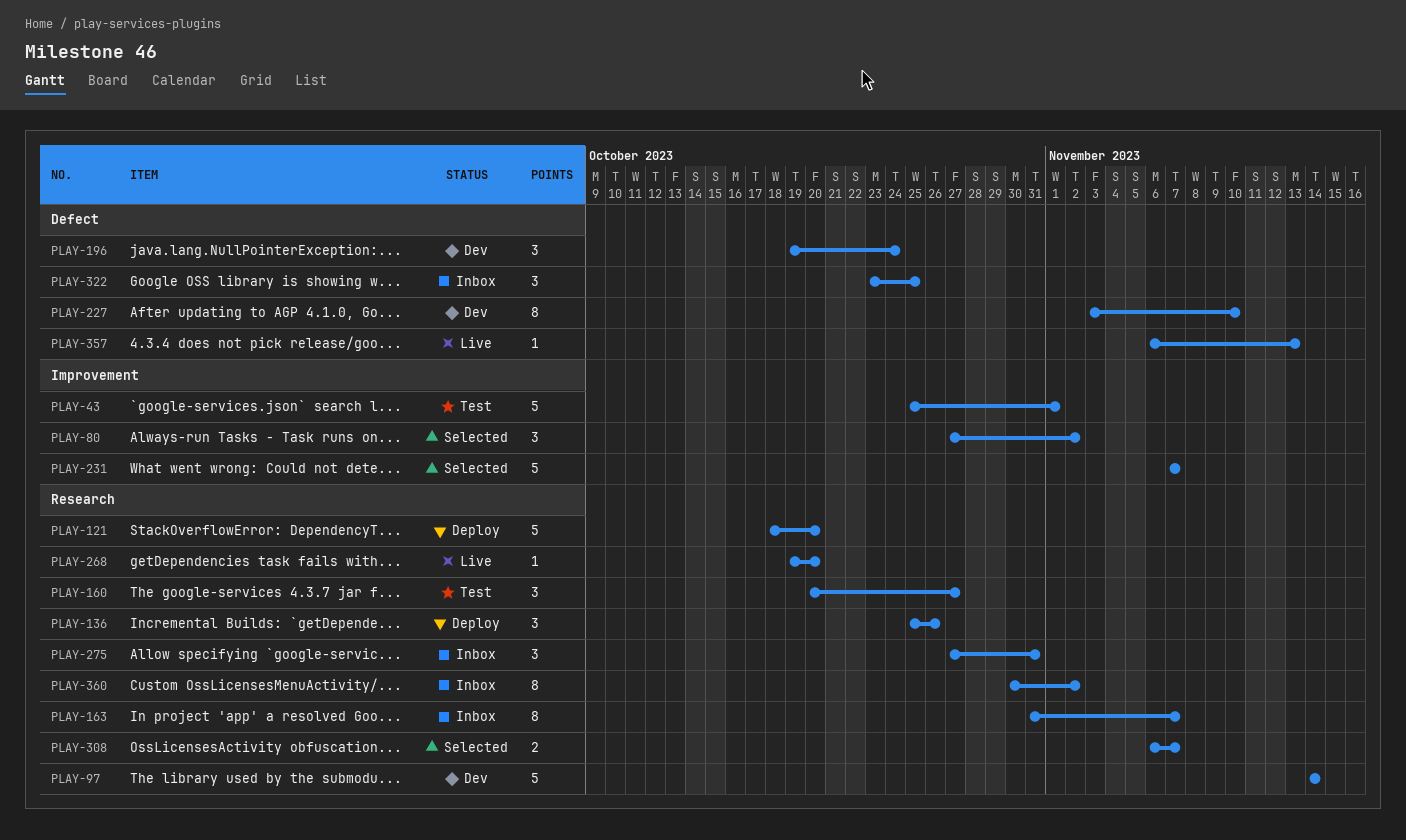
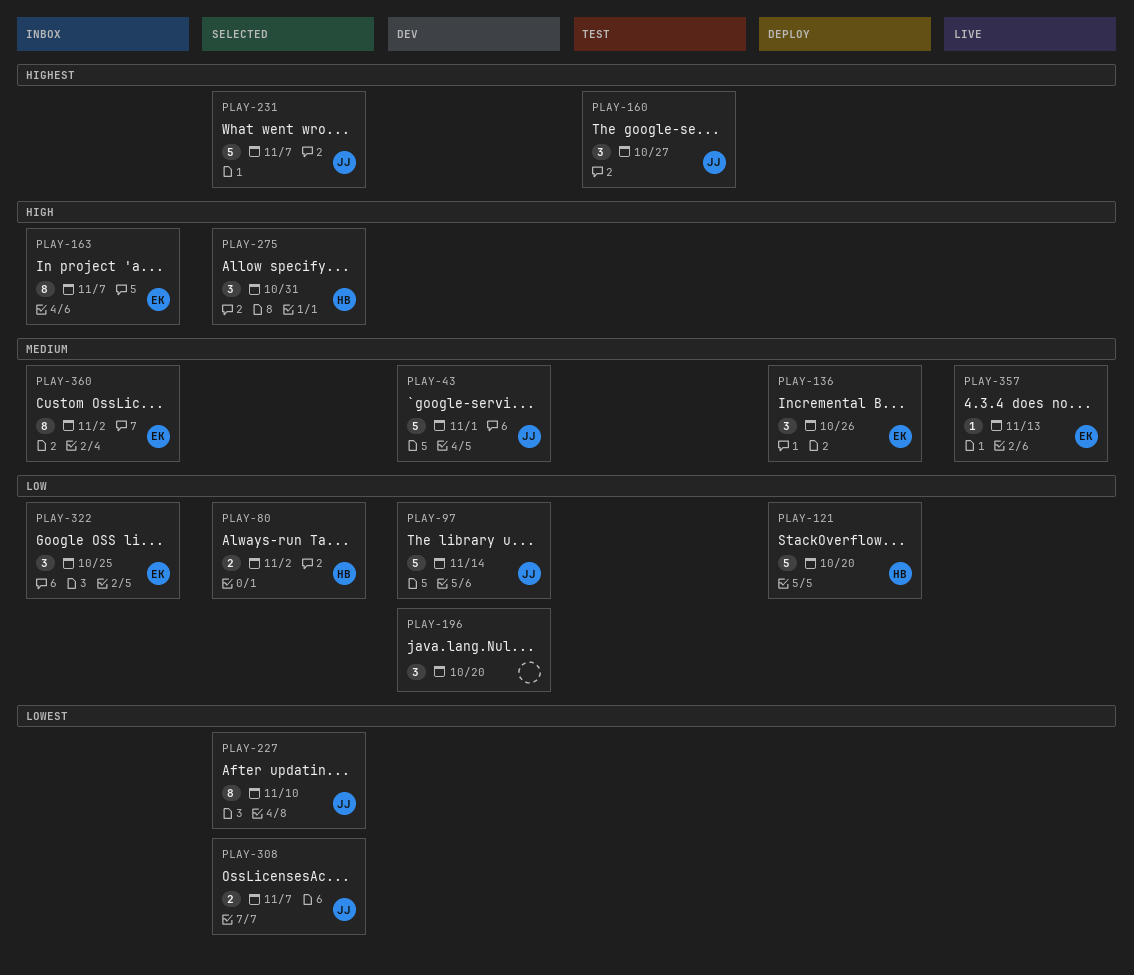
PLAY-43, status: Test -> Dev
PLAY-80, estimate: 3 -> 2
PLAY-196, due: Oct 24 -> Oct 20
PLAY-227, status: Dev -> Selected
PLAY-268: present -> none
PLAY-275, status: Inbox -> Selected

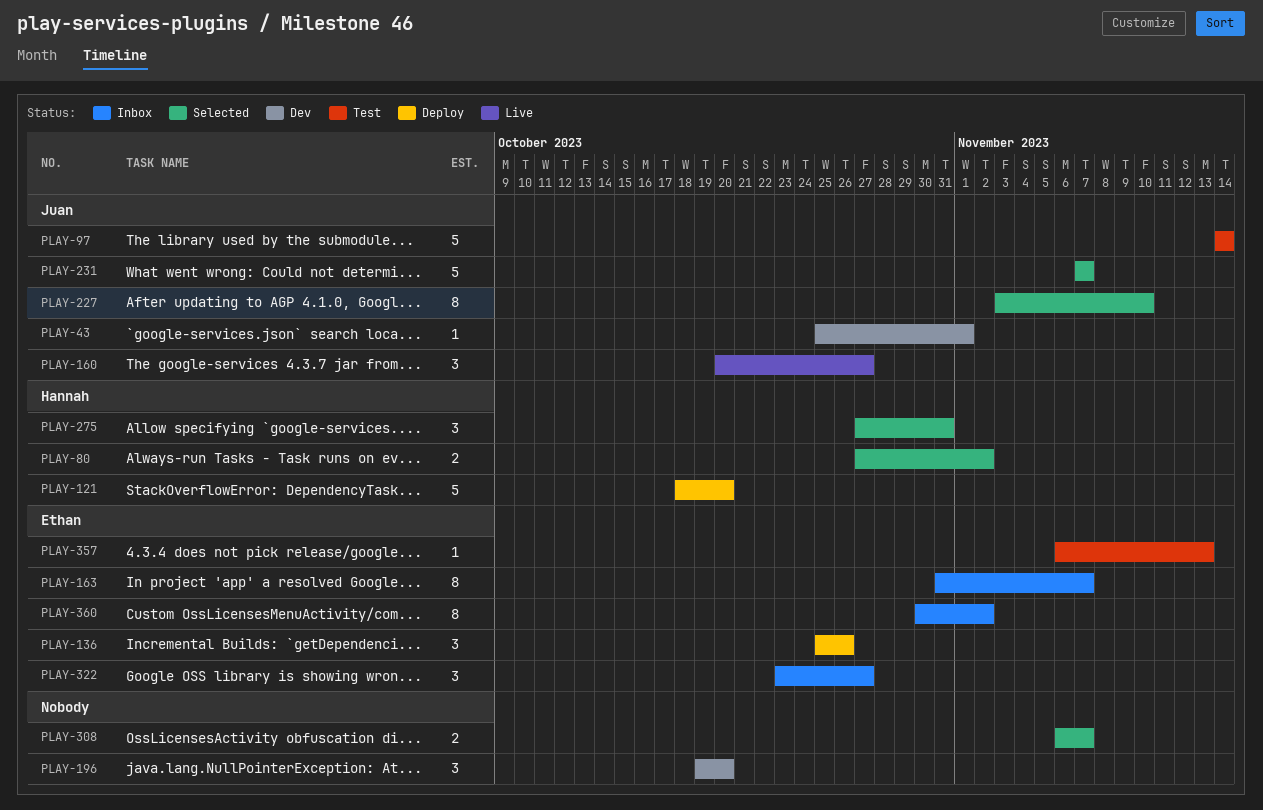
PLAY-43, estimate: 5 -> 1
PLAY-97, status: Dev -> Test
PLAY-160, status: Test -> Live
PLAY-308, owner: Juan -> none
PLAY-322, due: Oct 25 -> Oct 27
PLAY-357, status: Live -> Test

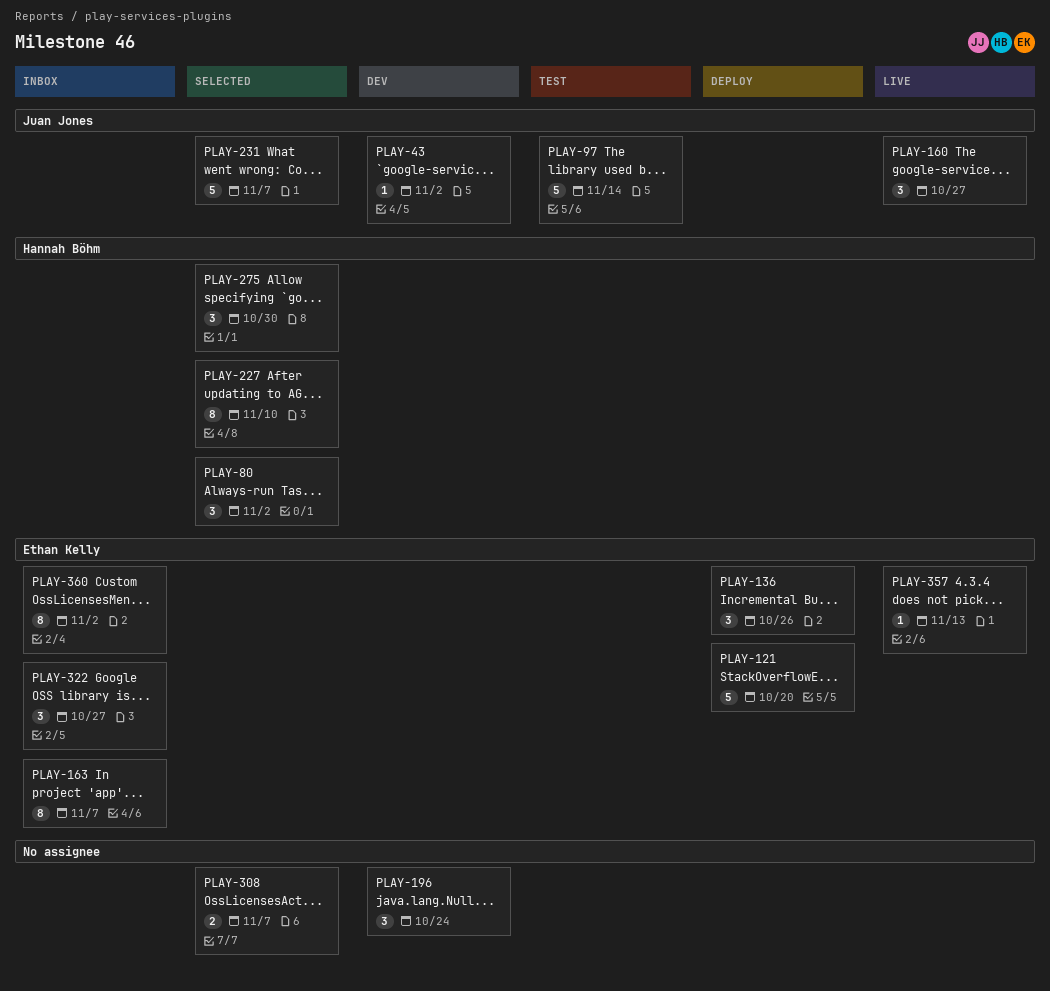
PLAY-43, due: Nov 1 -> Nov 2
PLAY-80, estimate: 2 -> 3
PLAY-121, owner: Hannah Böhm -> Ethan Kelly
PLAY-196, due: Oct 20 -> Oct 24
PLAY-227, owner: Juan Jones -> Hannah Böhm
PLAY-275, due: Oct 31 -> Oct 30
PLAY-357, status: Test -> Live

